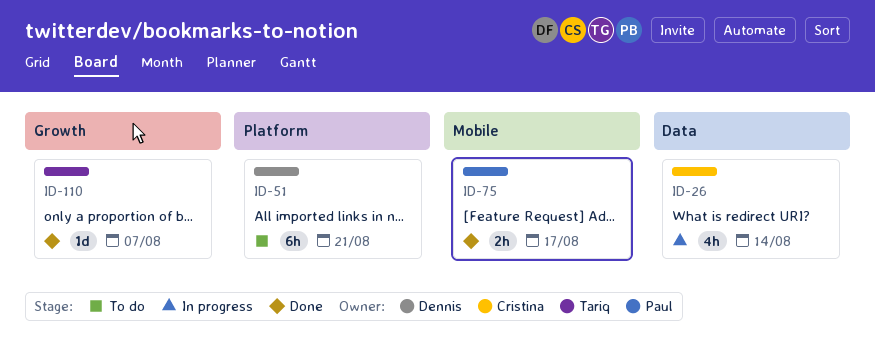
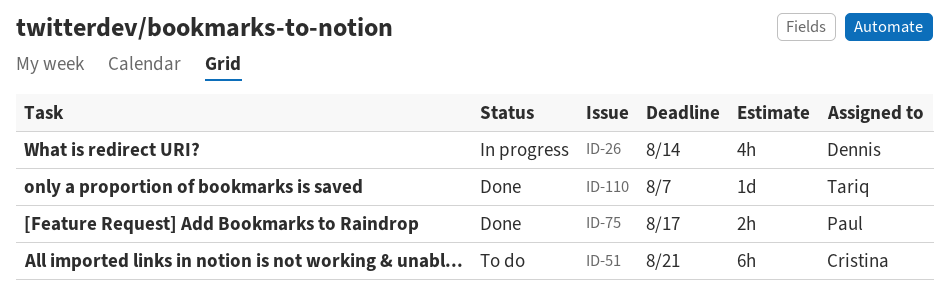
ID-26, owner: Cristina -> Dennis
ID-51, owner: Dennis -> Cristina

